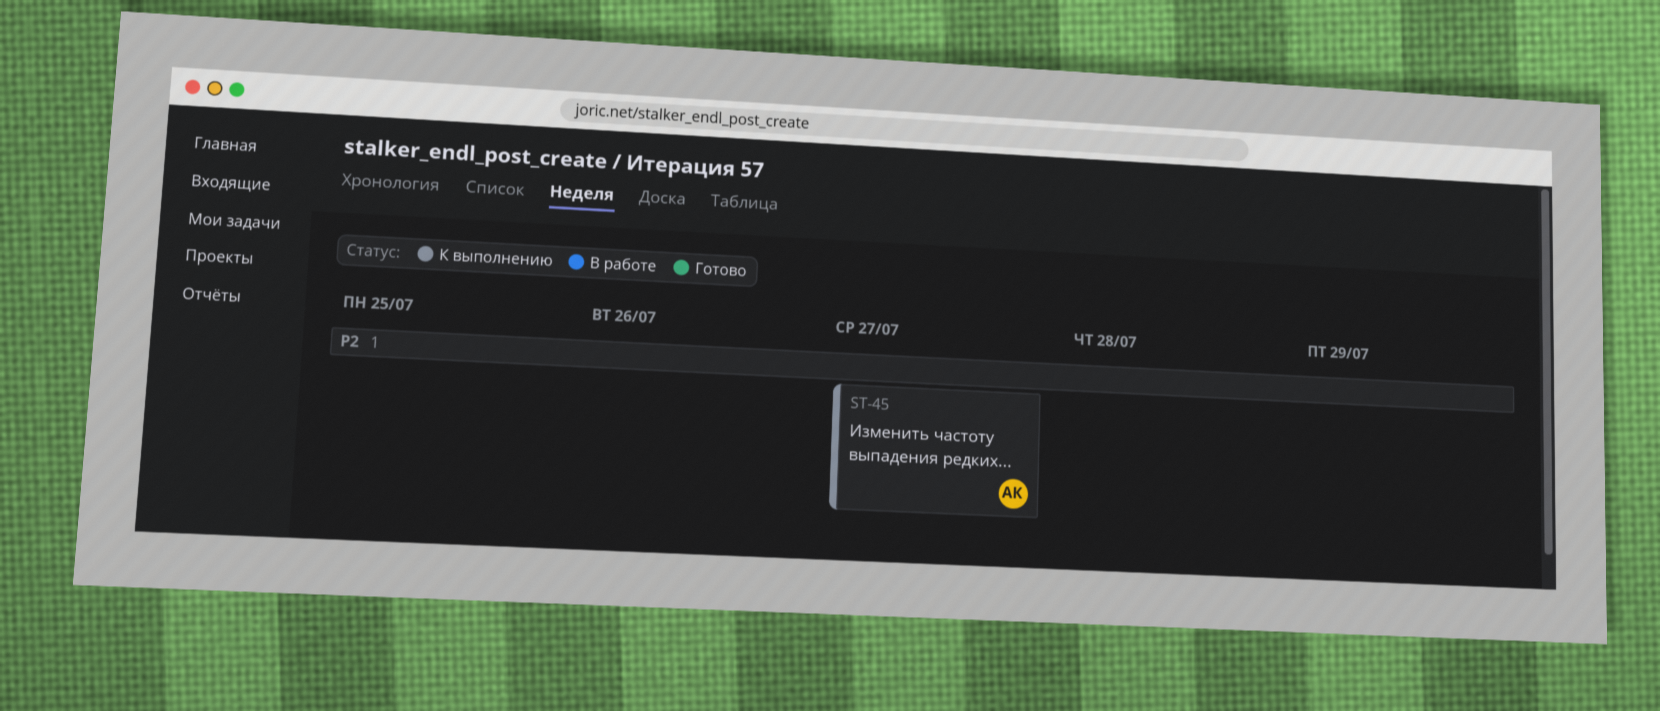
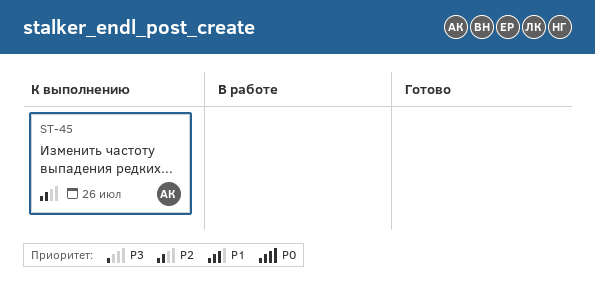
ST-45, due: Jul 27 -> Jul 26

